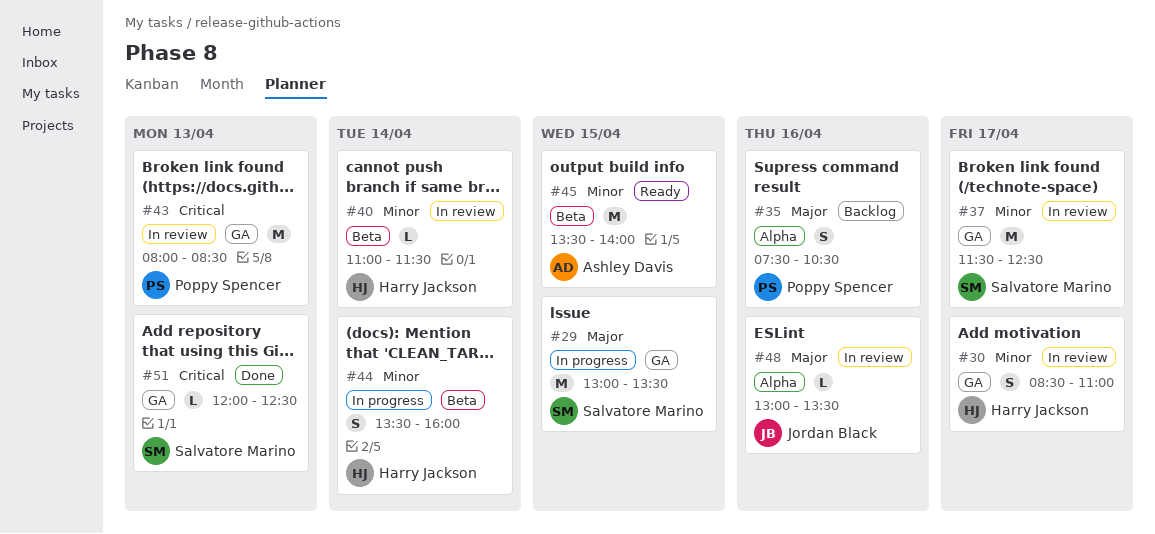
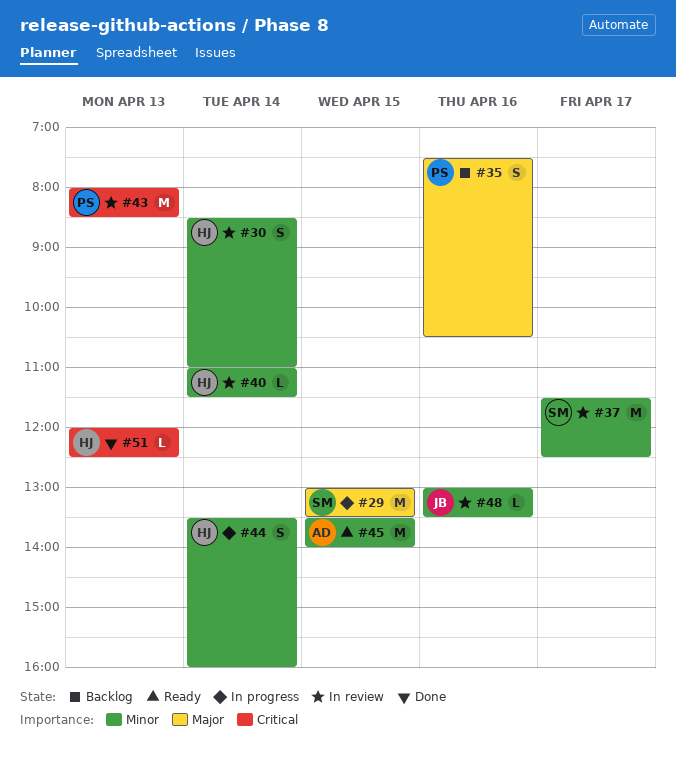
#30, day: Apr 17 -> Apr 14
#48, priority: Major -> Minor
#51, owner: Salvatore Marino -> Harry Jackson

